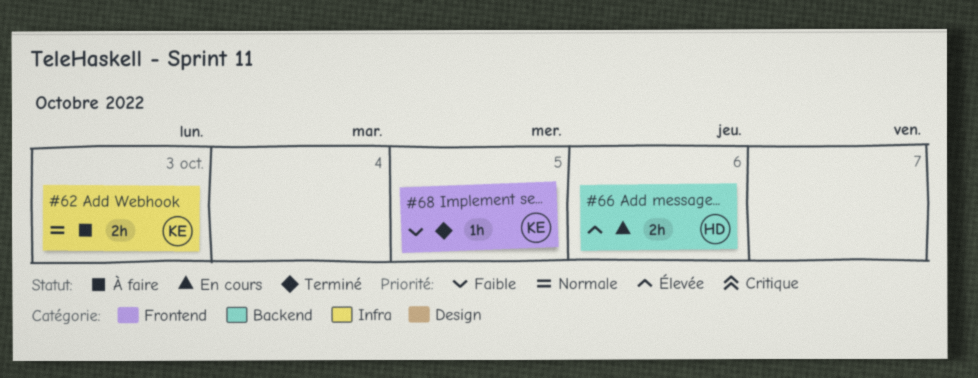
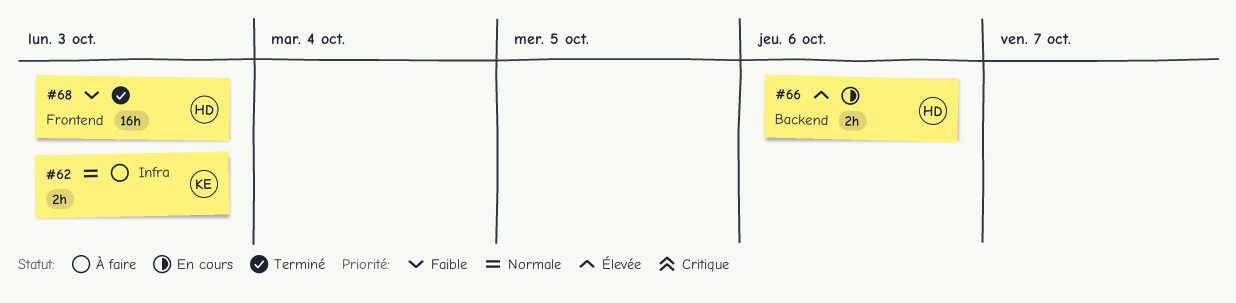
#68, owner: KE -> HD
#68, estimate: 1h -> 16h
#68, due: Oct 5 -> Oct 3

